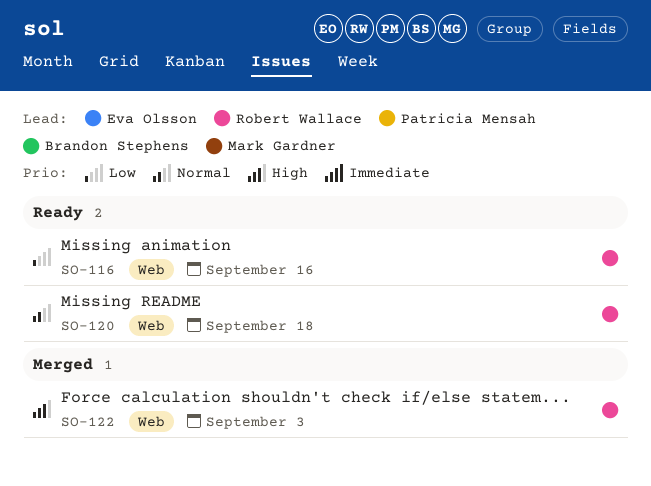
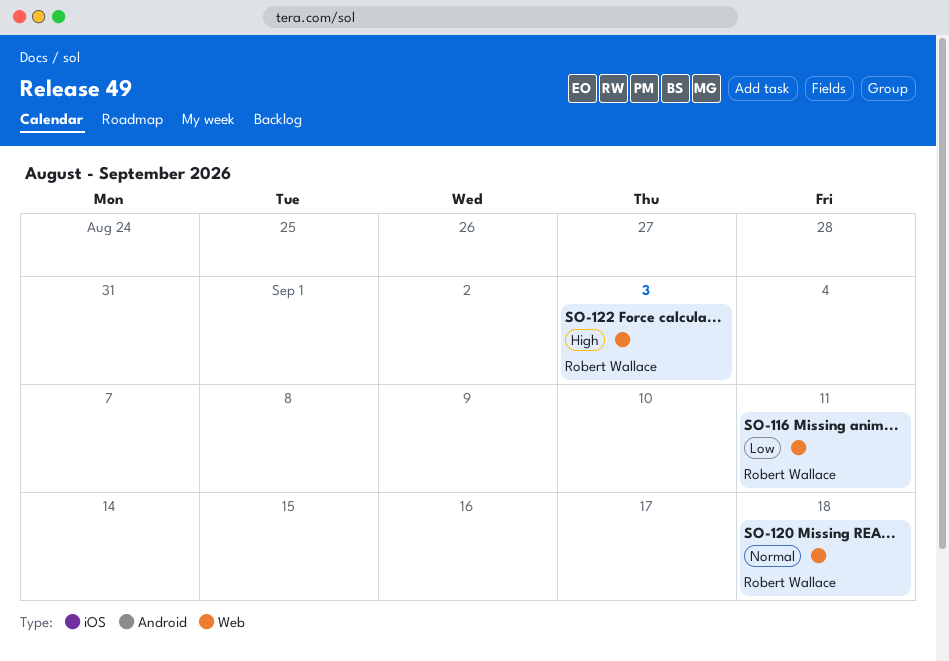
SO-116, due: Sep 16 -> Sep 11

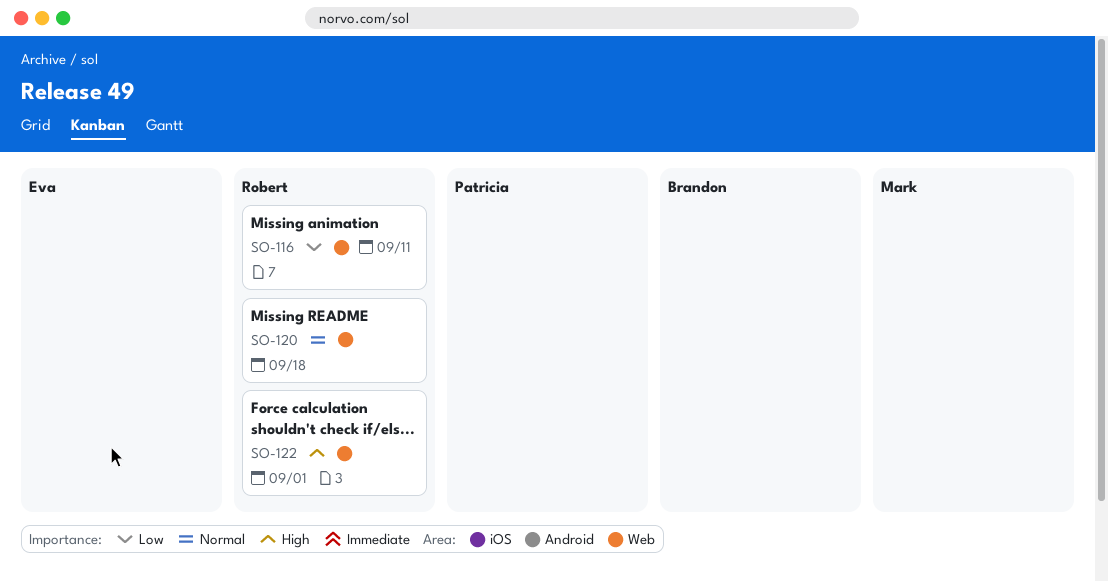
SO-122, due: Sep 3 -> Sep 1

